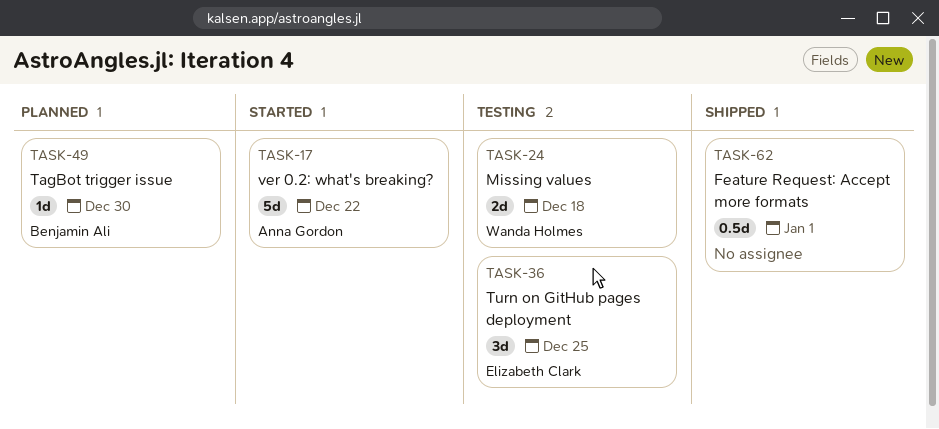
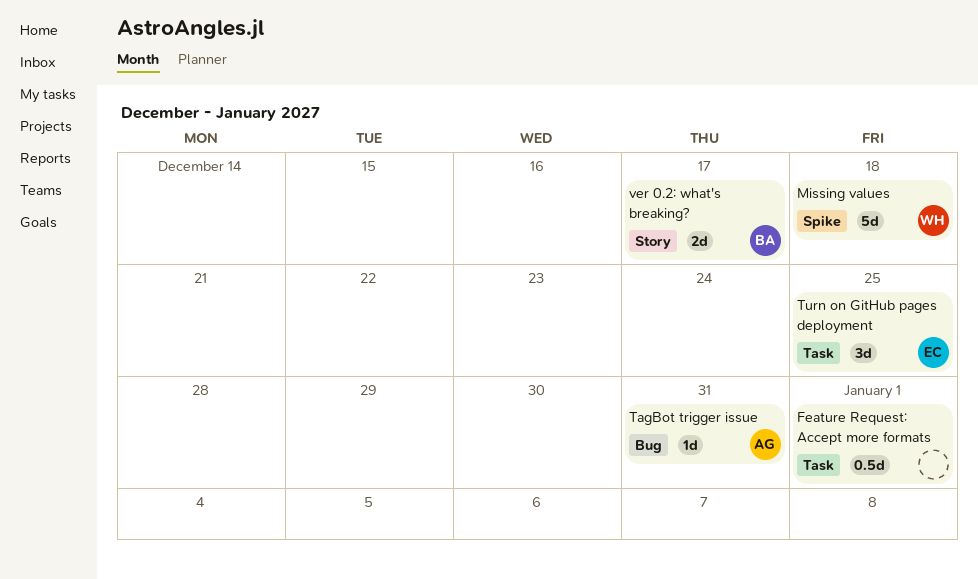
Missing values, estimate: 2d -> 5d
TagBot trigger issue, owner: Benjamin Ali -> Anna Gordon
TagBot trigger issue, due: Dec 30 -> Dec 31
ver 0.2: what's breaking?, owner: Anna Gordon -> Benjamin Ali
ver 0.2: what's breaking?, estimate: 5d -> 2d
ver 0.2: what's breaking?, due: Dec 22 -> Dec 17

